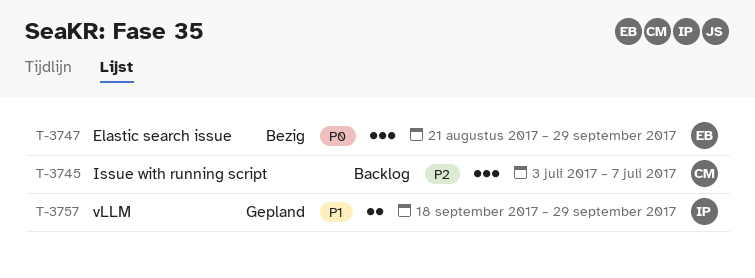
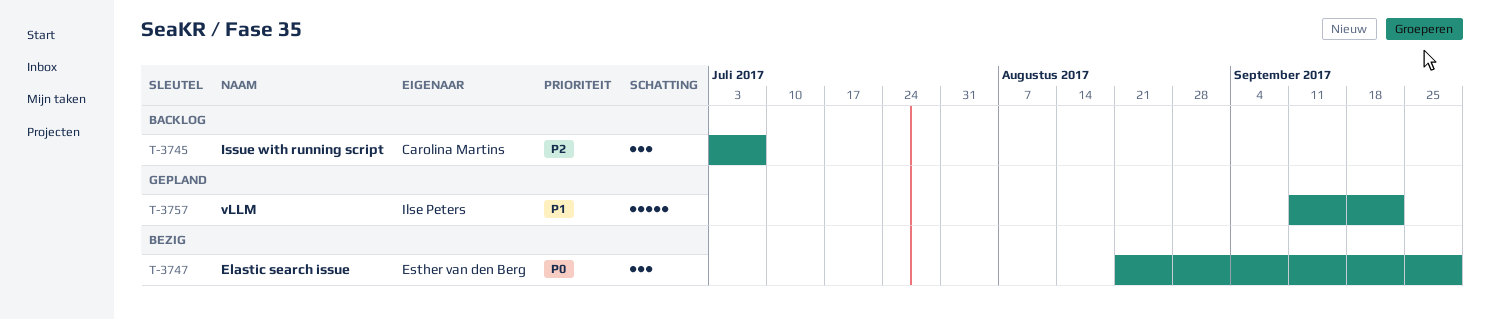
T-3757, estimate: 2 -> 5
T-3757, start: Sep 18 -> Sep 11
T-3757, due: Sep 29 -> Sep 22

